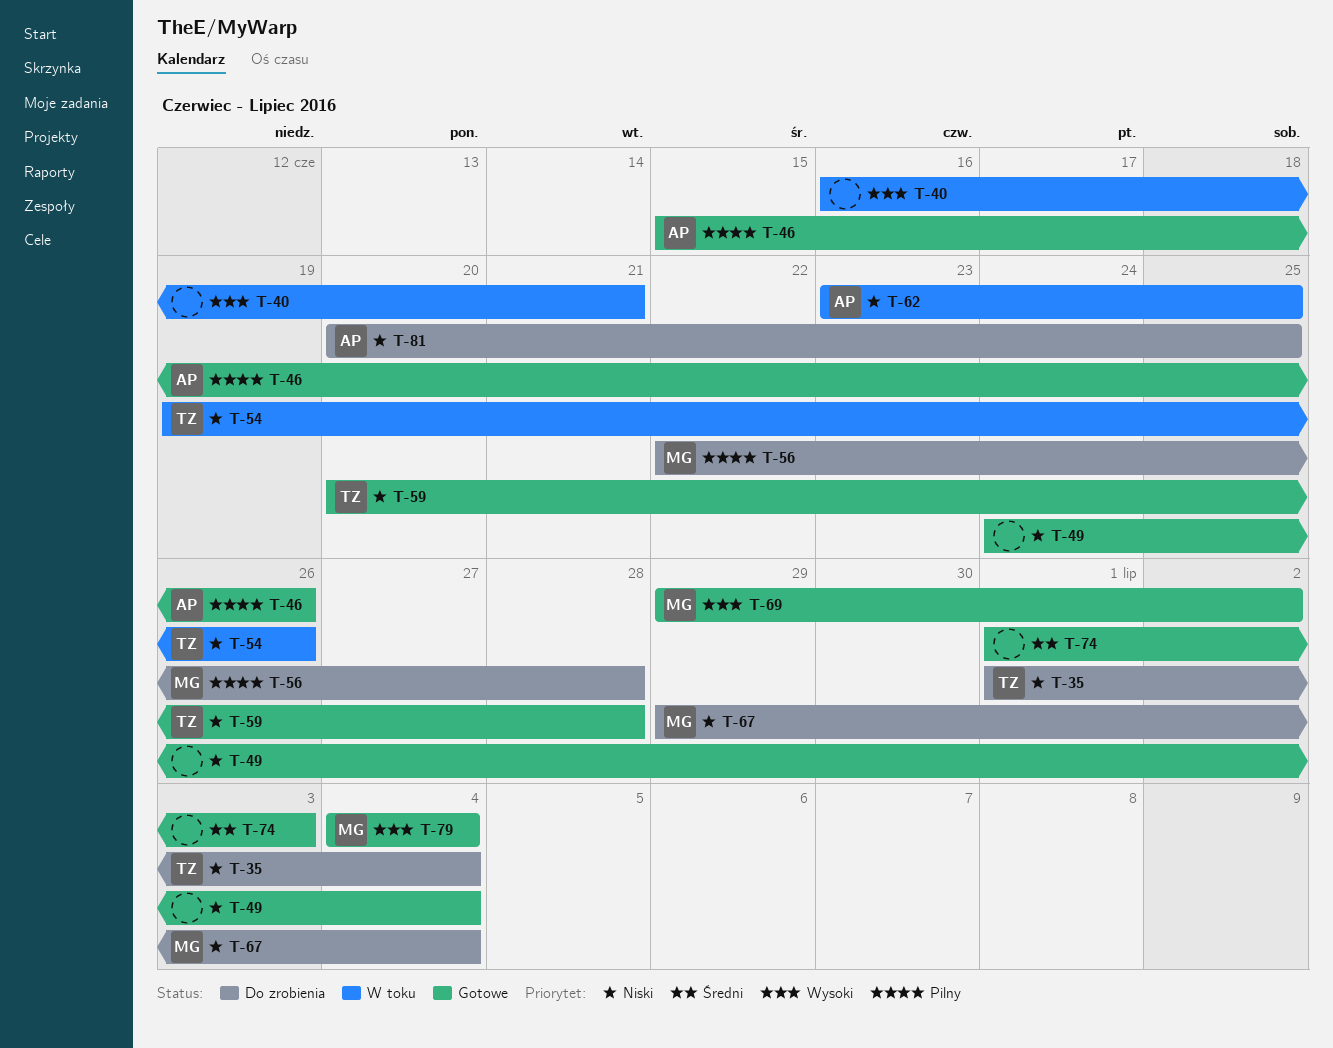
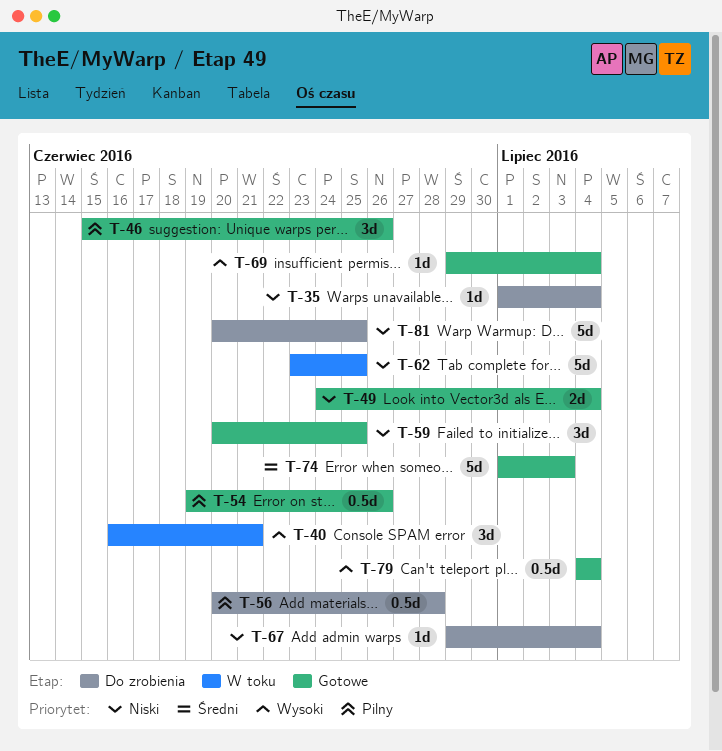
T-54, status: W toku -> Gotowe
T-54, priority: Niski -> Pilny
T-56, start: Jun 22 -> Jun 20
T-59, due: Jun 28 -> Jun 25
T-69, due: Jul 2 -> Jul 4

